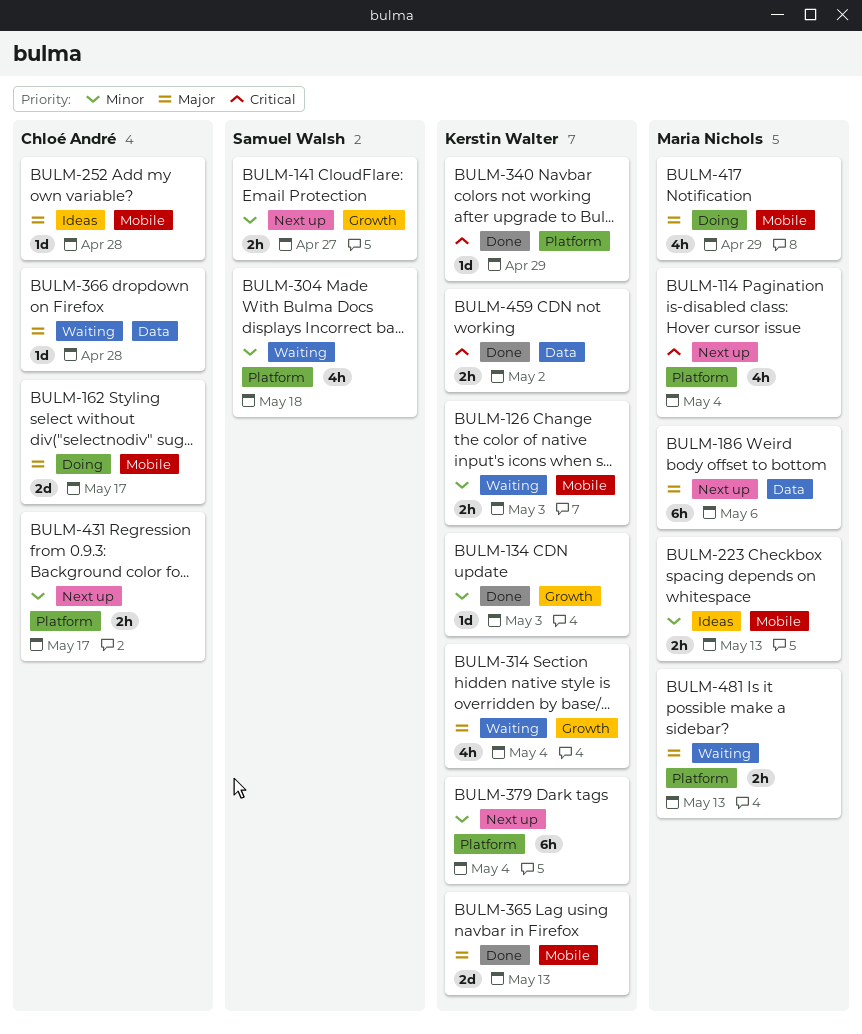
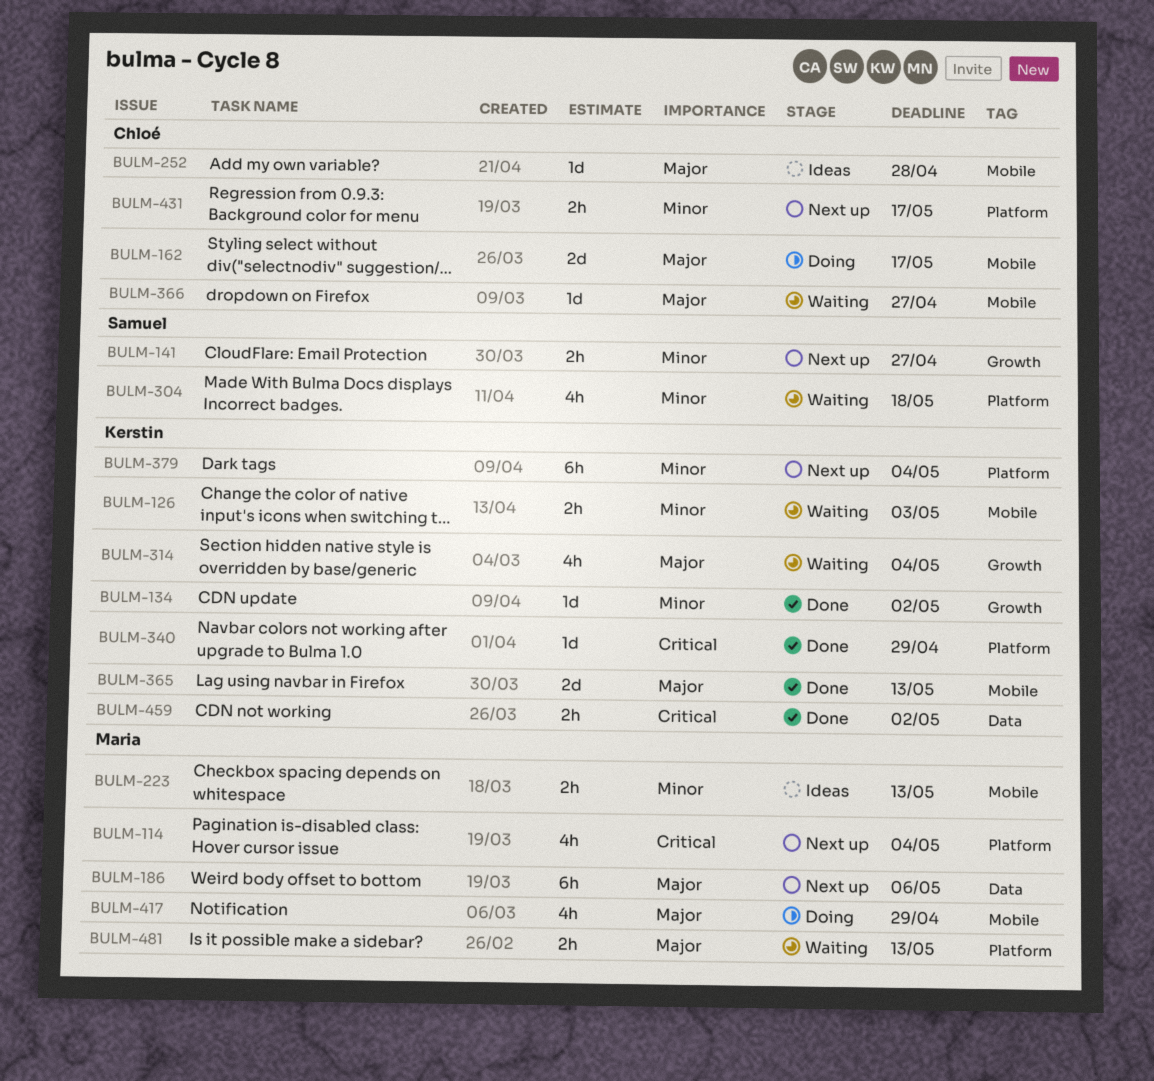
BULM-134, due: May 3 -> May 2
BULM-366, label: Data -> Mobile
BULM-366, due: Apr 28 -> Apr 27

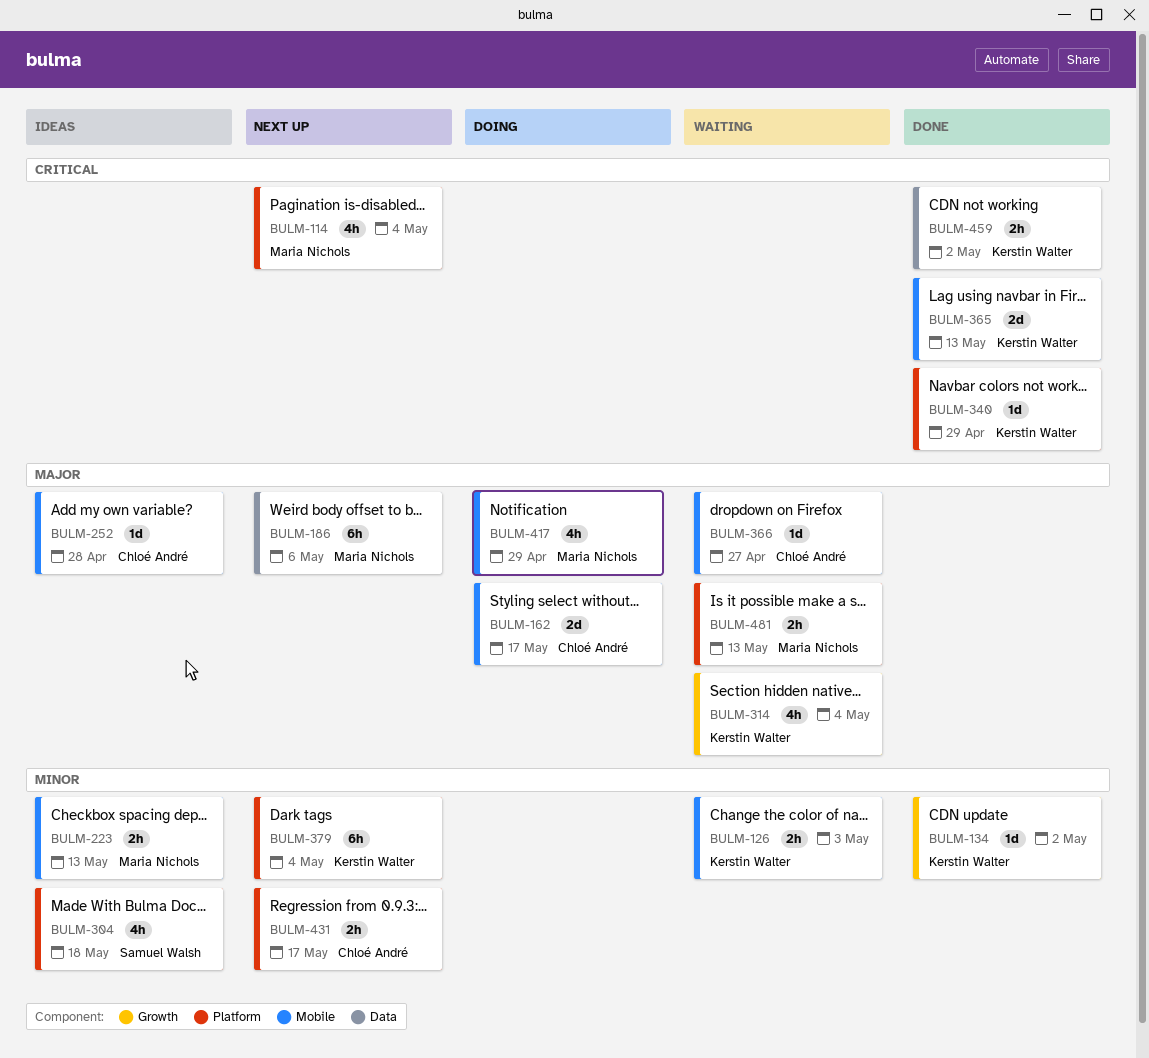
BULM-141: present -> none
BULM-304, status: Waiting -> Ideas
BULM-365, priority: Major -> Critical

